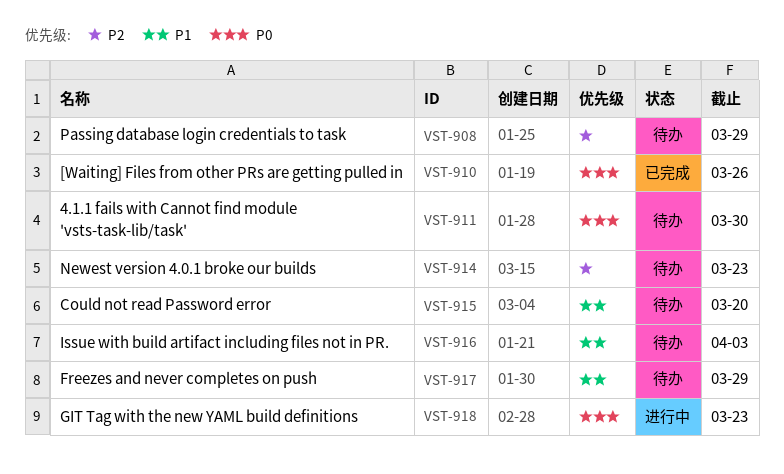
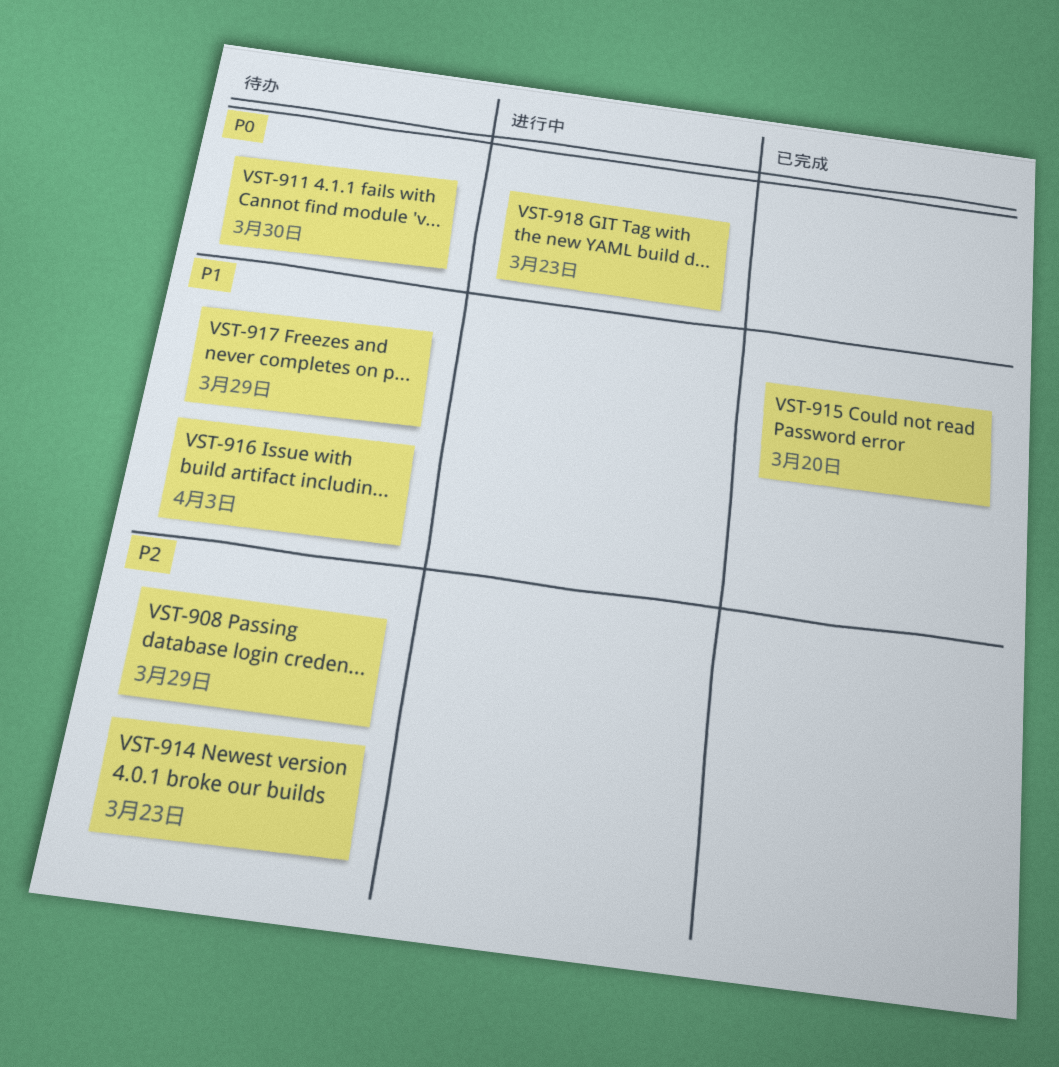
VST-910: present -> none
VST-915, status: 待办 -> 已完成

